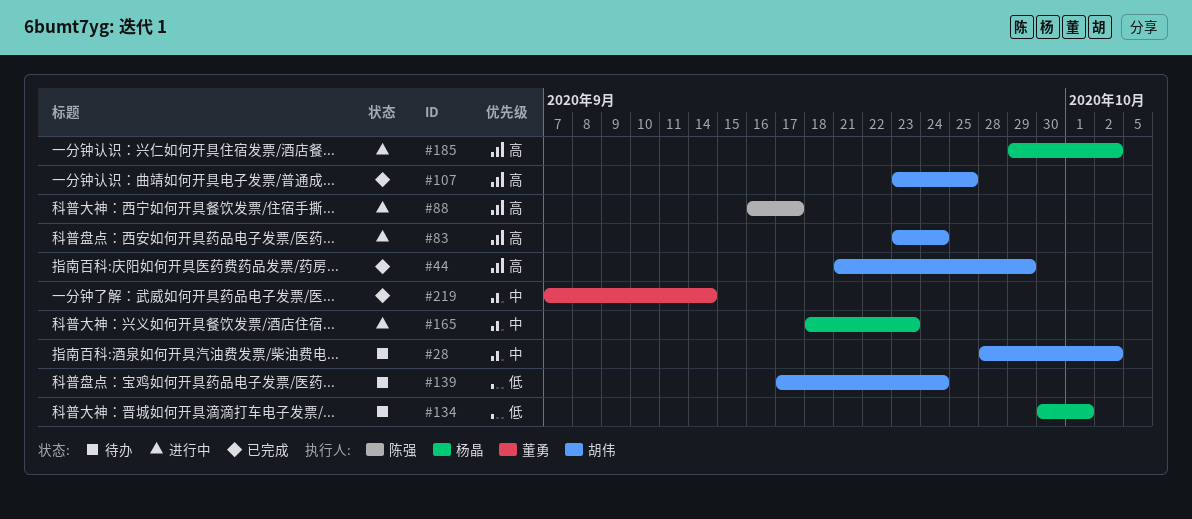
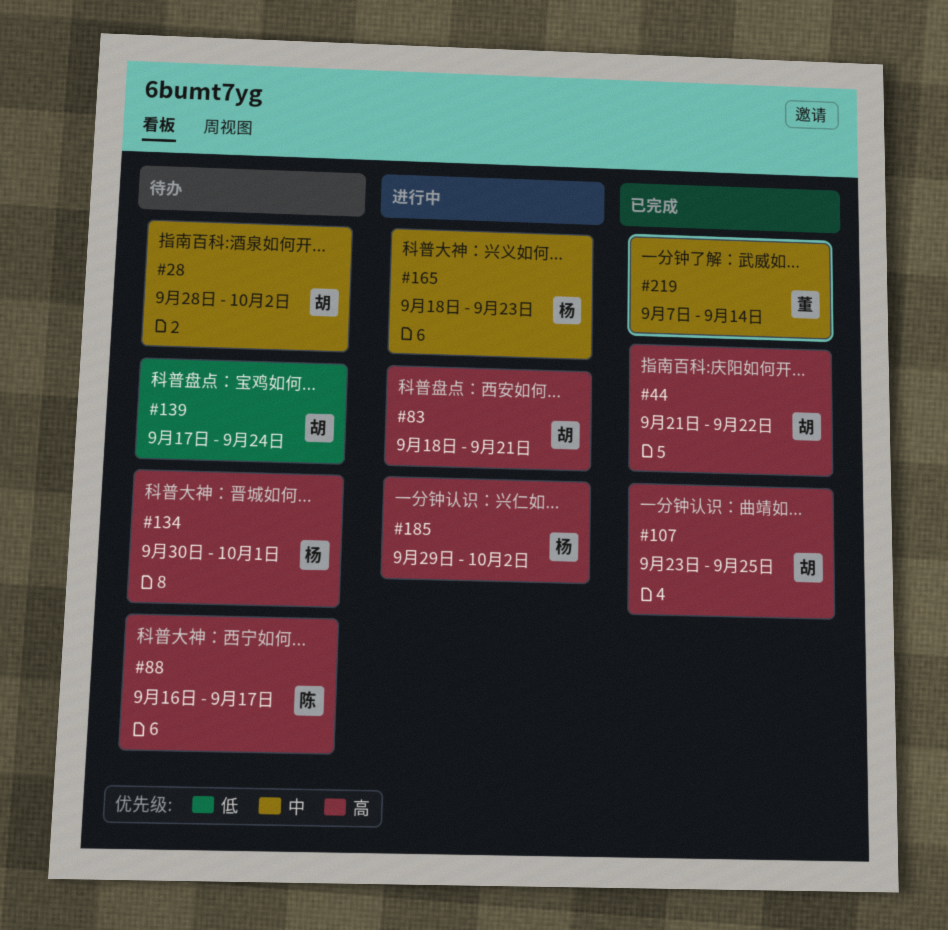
#44, due: Sep 29 -> Sep 22
#83, start: Sep 23 -> Sep 18
#83, due: Sep 24 -> Sep 21
#88, status: 进行中 -> 待办
#134, priority: 低 -> 高

